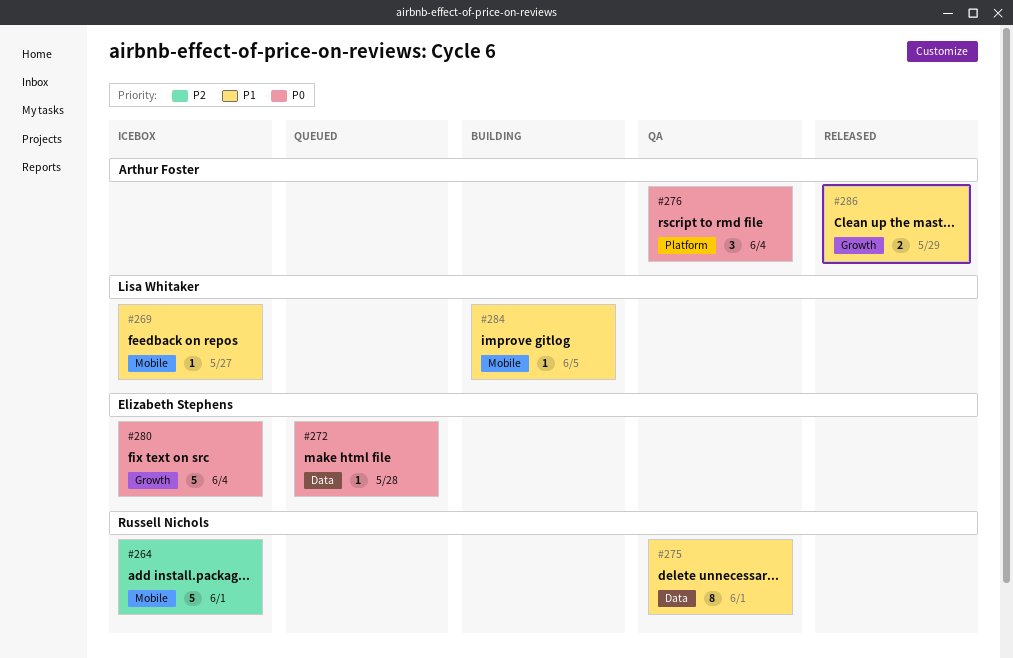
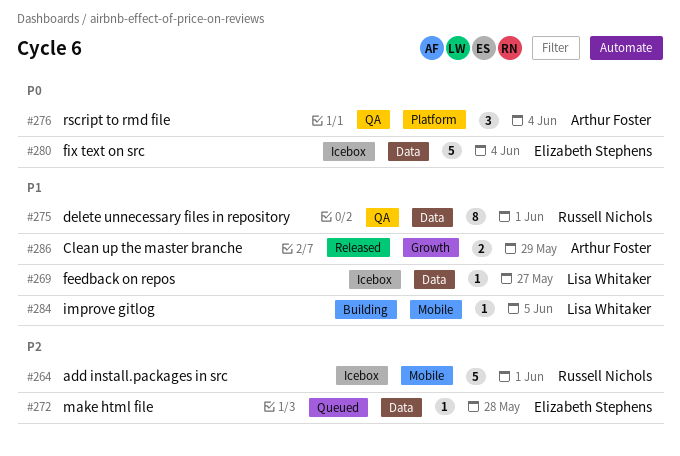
#269, label: Mobile -> Data
#272, priority: P0 -> P2
#280, label: Growth -> Data

